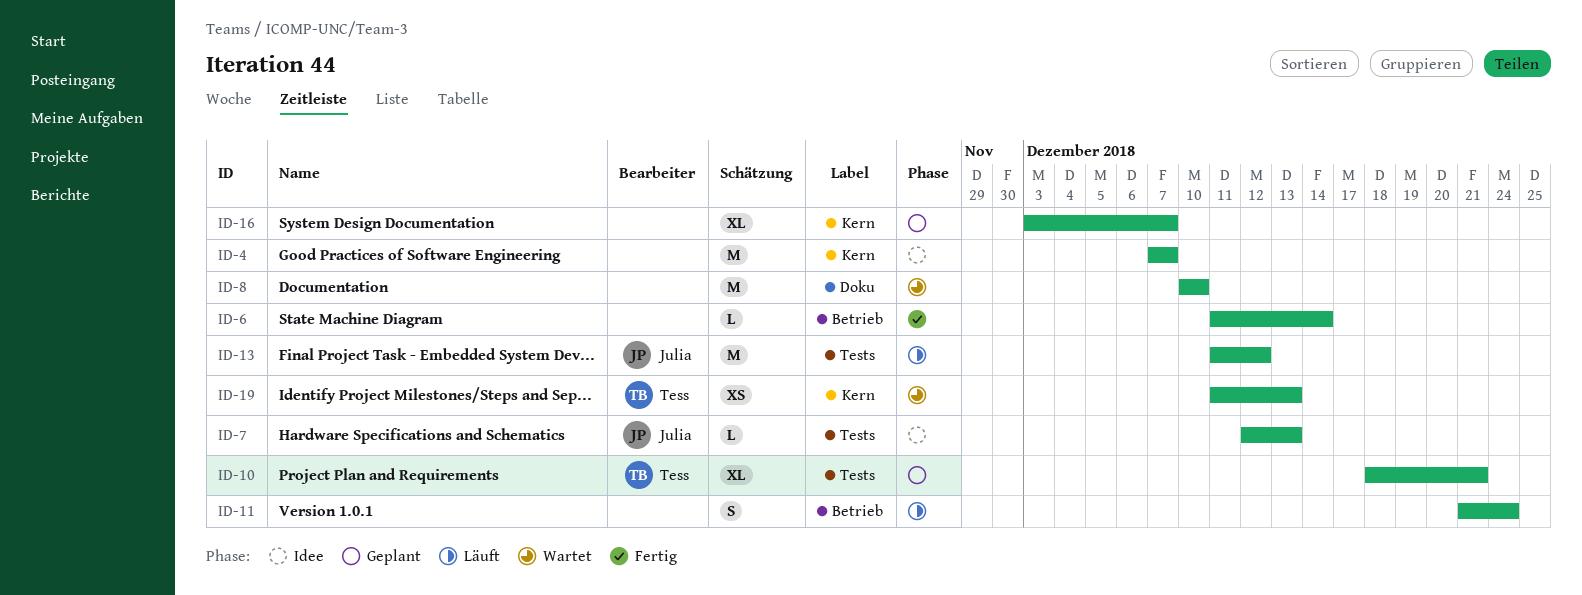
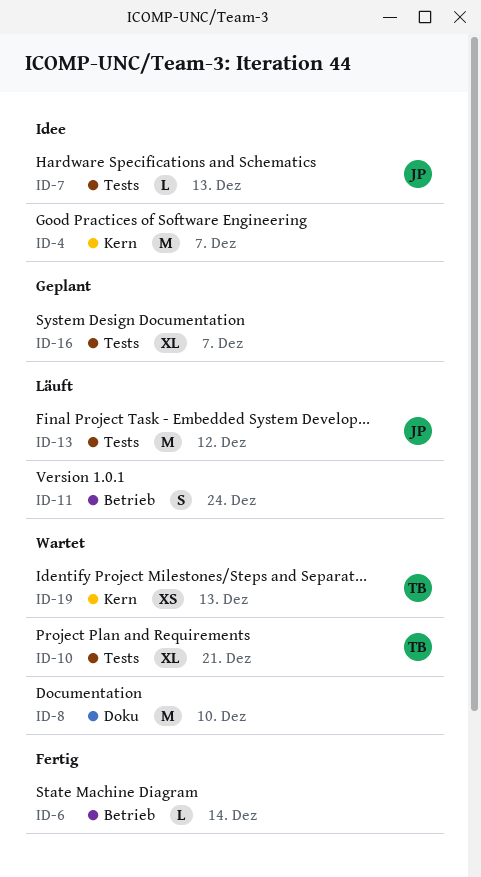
ID-10, status: Geplant -> Wartet
ID-16, label: Kern -> Tests

